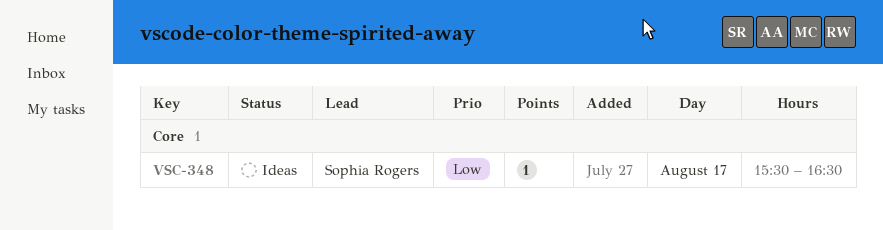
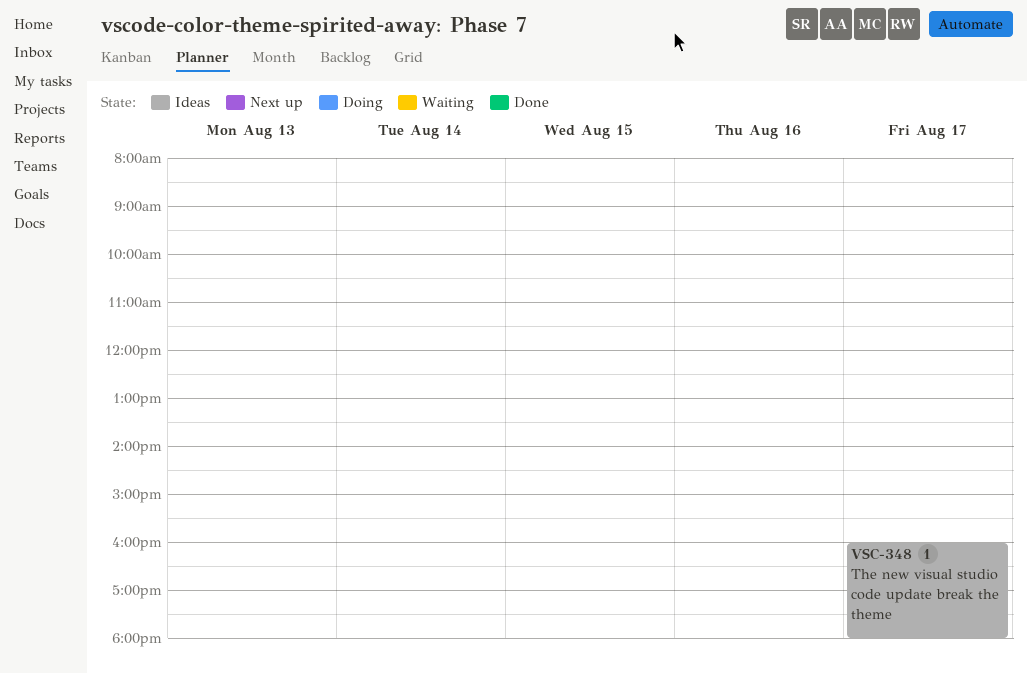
VSC-348, begins: 15:30 -> 16:00
VSC-348, ends: 16:30 -> 18:00

